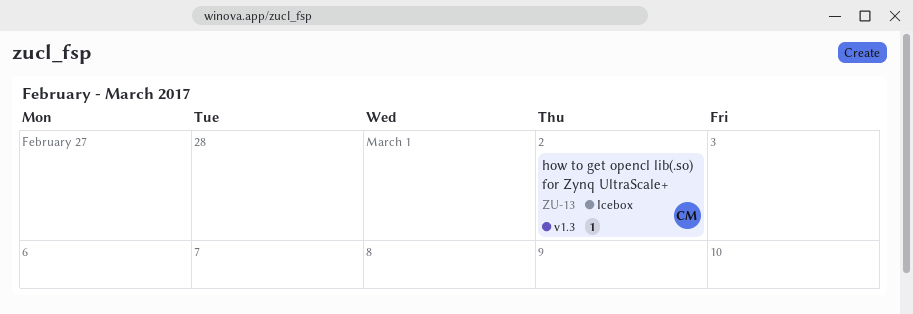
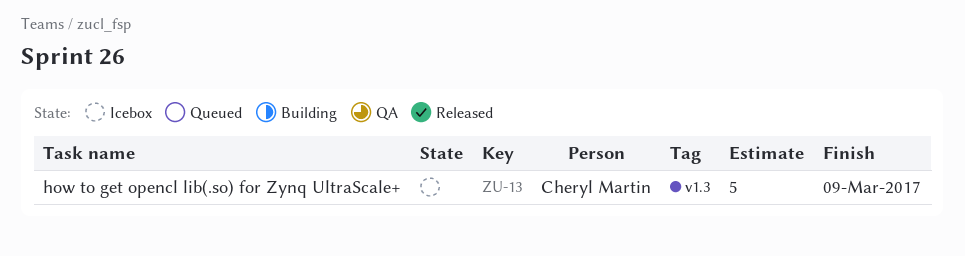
ZU-13, estimate: 1 -> 5
ZU-13, due: Mar 2 -> Mar 9

